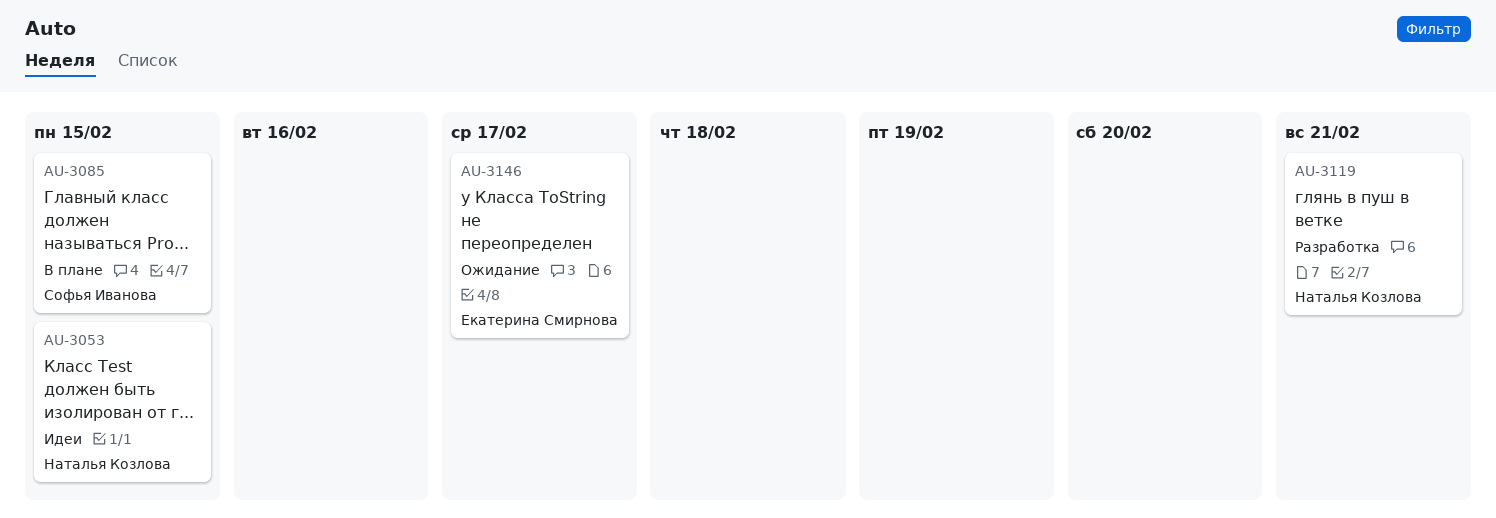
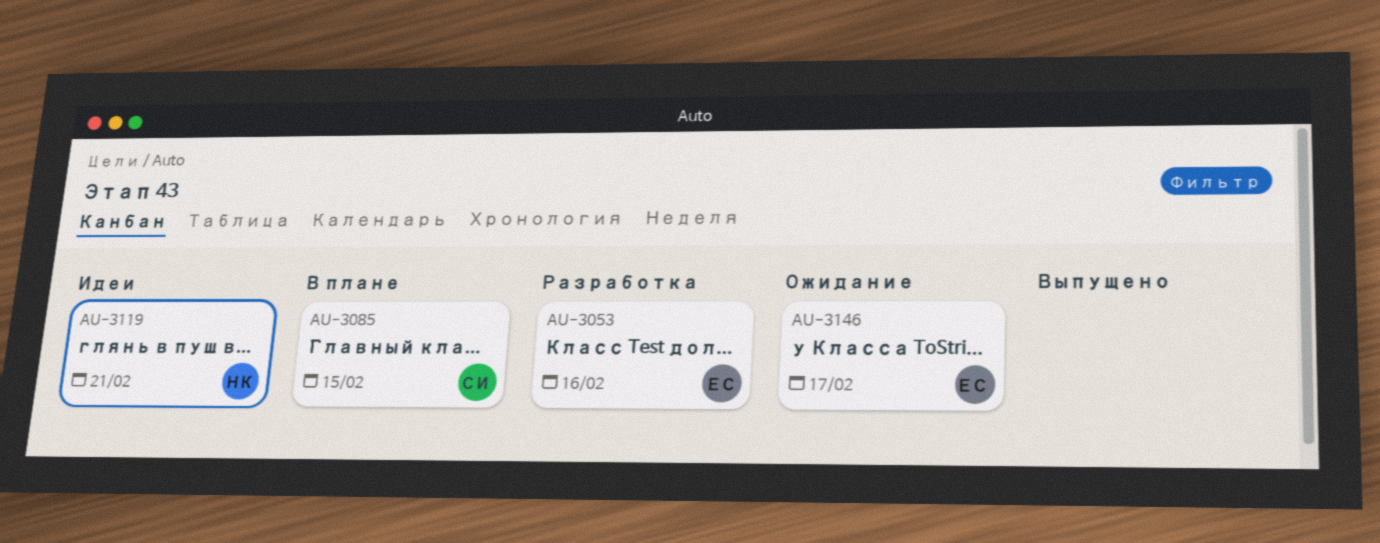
AU-3053, status: Идеи -> Разработка
AU-3053, owner: Наталья Козлова -> Екатерина Смирнова
AU-3053, due: Feb 15 -> Feb 16
AU-3119, status: Разработка -> Идеи

